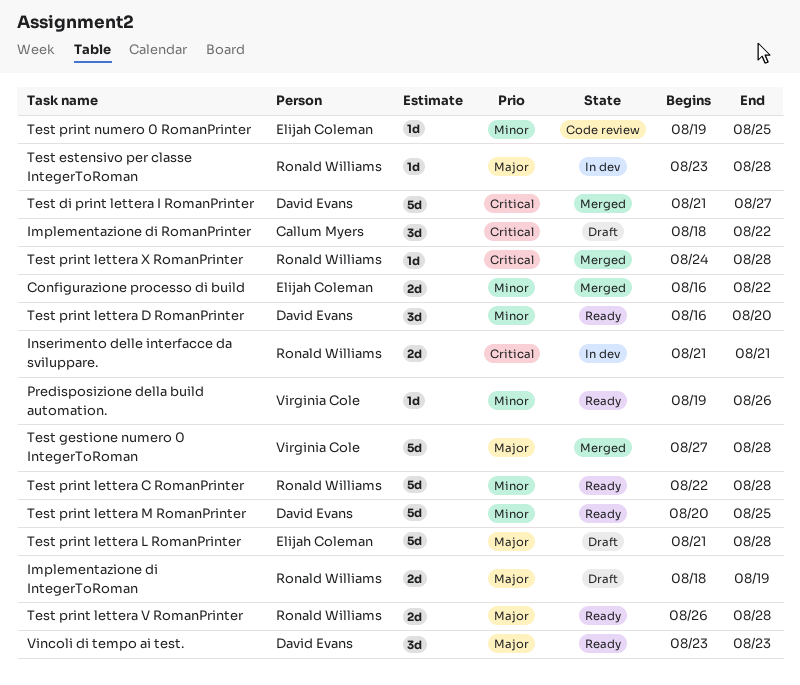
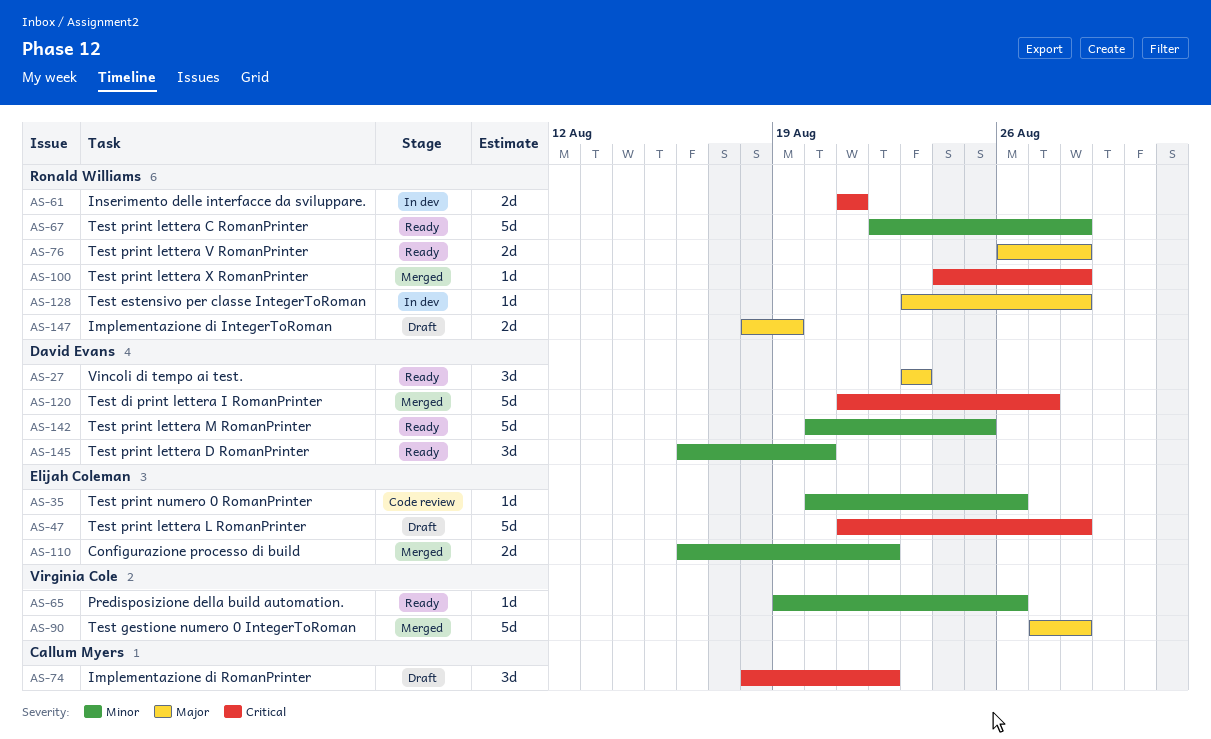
Test print lettera L RomanPrinter, priority: Major -> Critical
Test print numero 0 RomanPrinter, start: Aug 19 -> Aug 20
Test print numero 0 RomanPrinter, due: Aug 25 -> Aug 26

